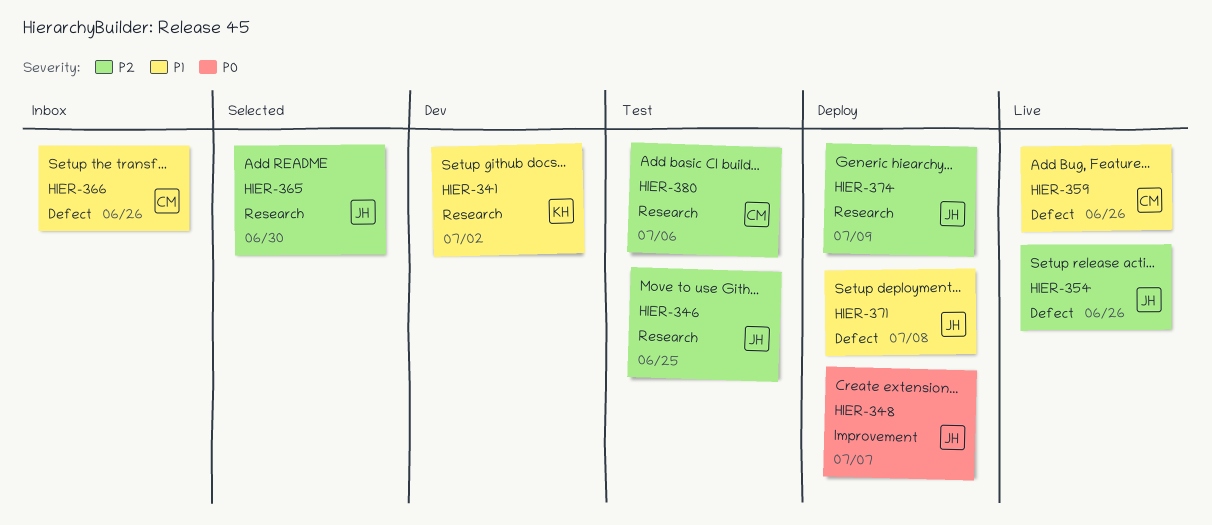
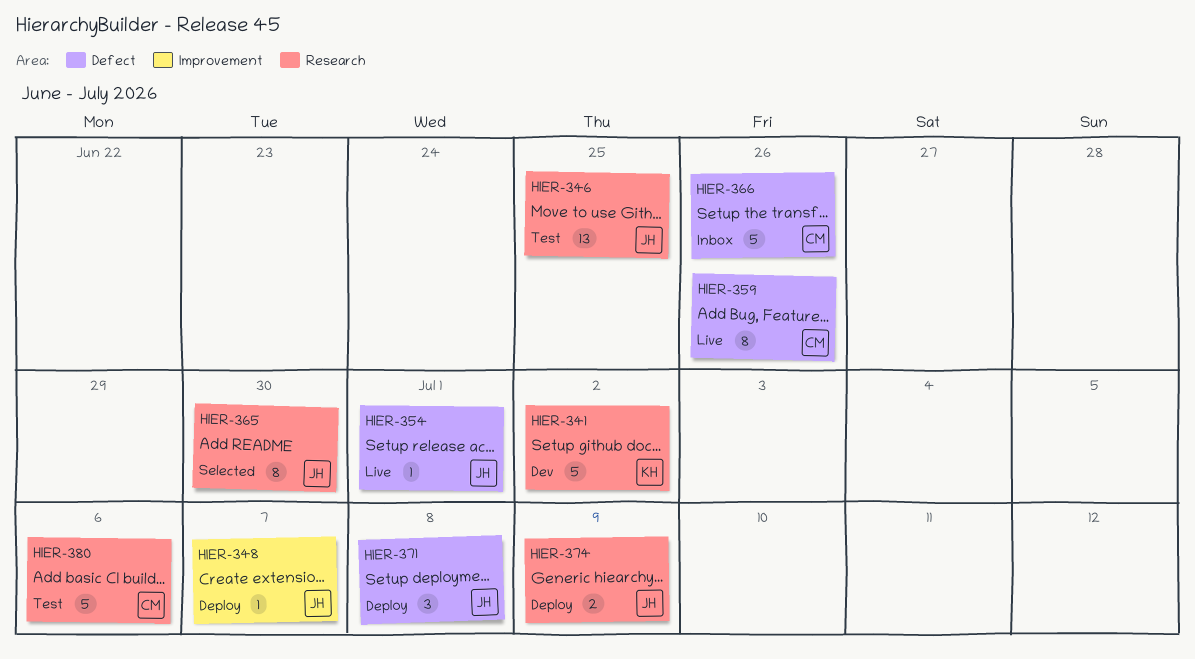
HIER-354, due: Jun 26 -> Jul 1

